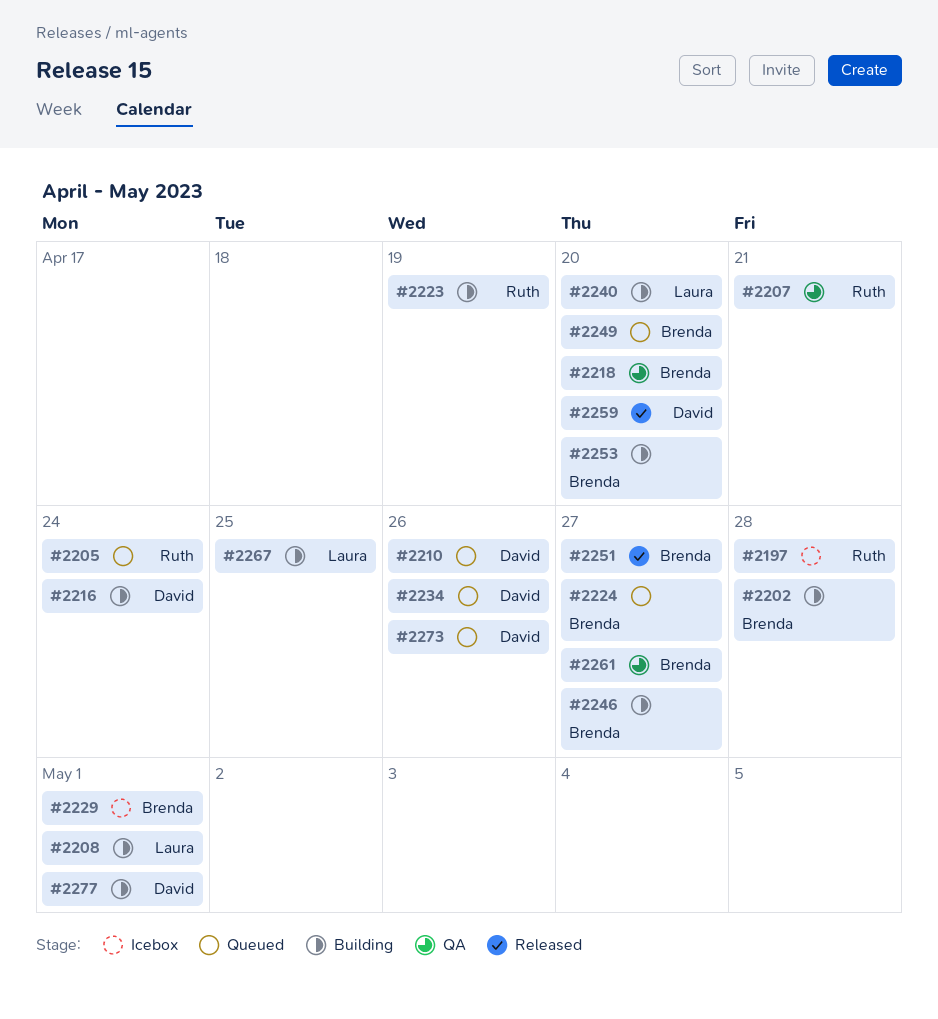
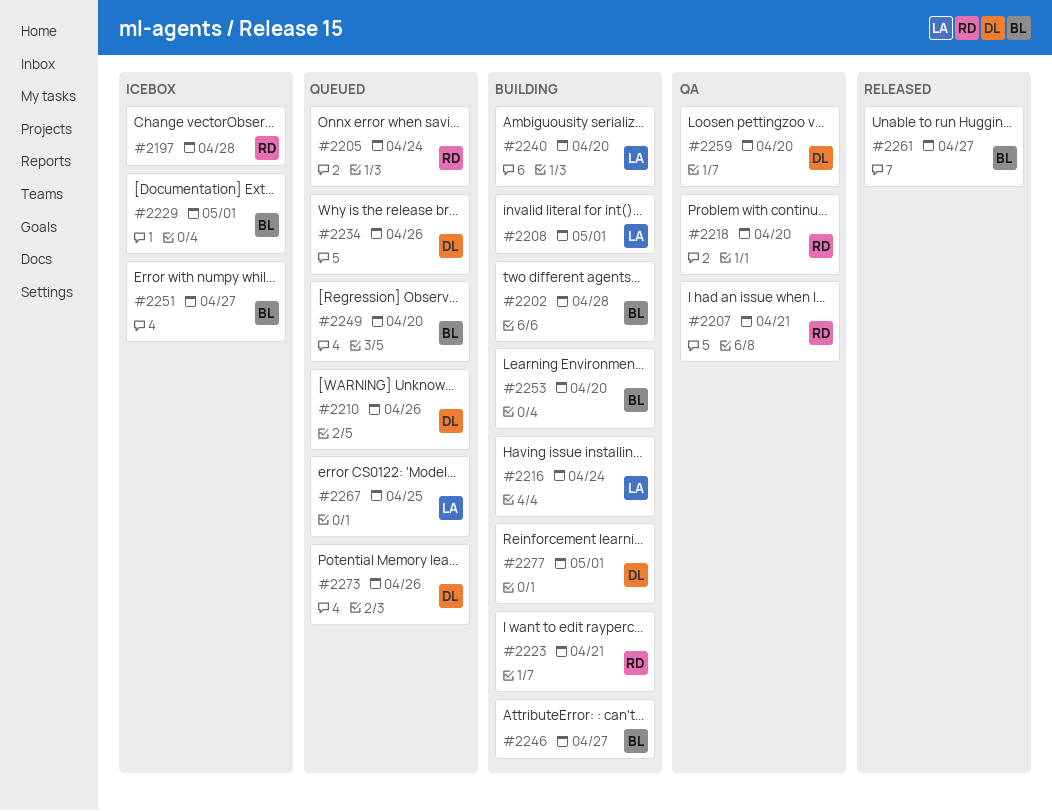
#2216, owner: David -> Laura
#2218, owner: Brenda -> Ruth
#2223, due: Apr 19 -> Apr 21
#2224: present -> none
#2251, status: Released -> Icebox
#2259, status: Released -> QA
#2261, status: QA -> Released
#2267, status: Building -> Queued

